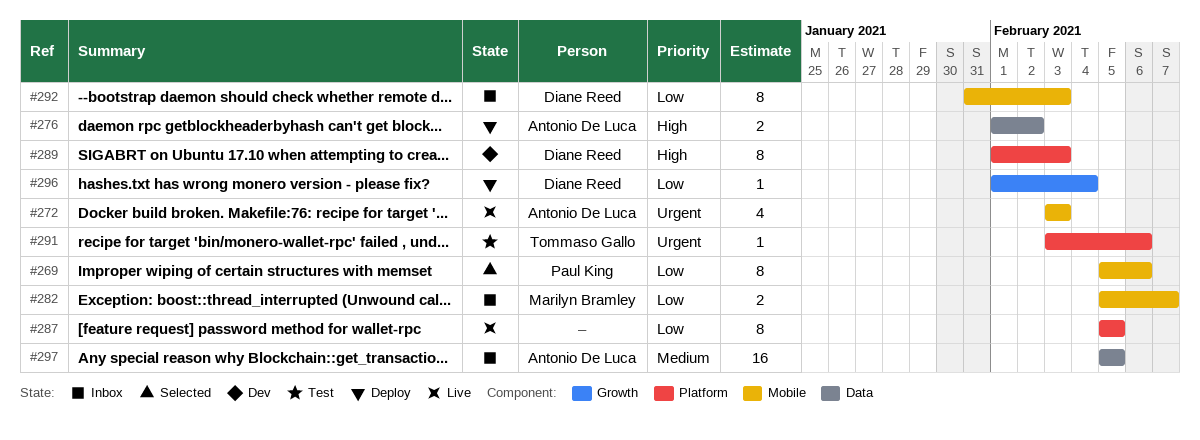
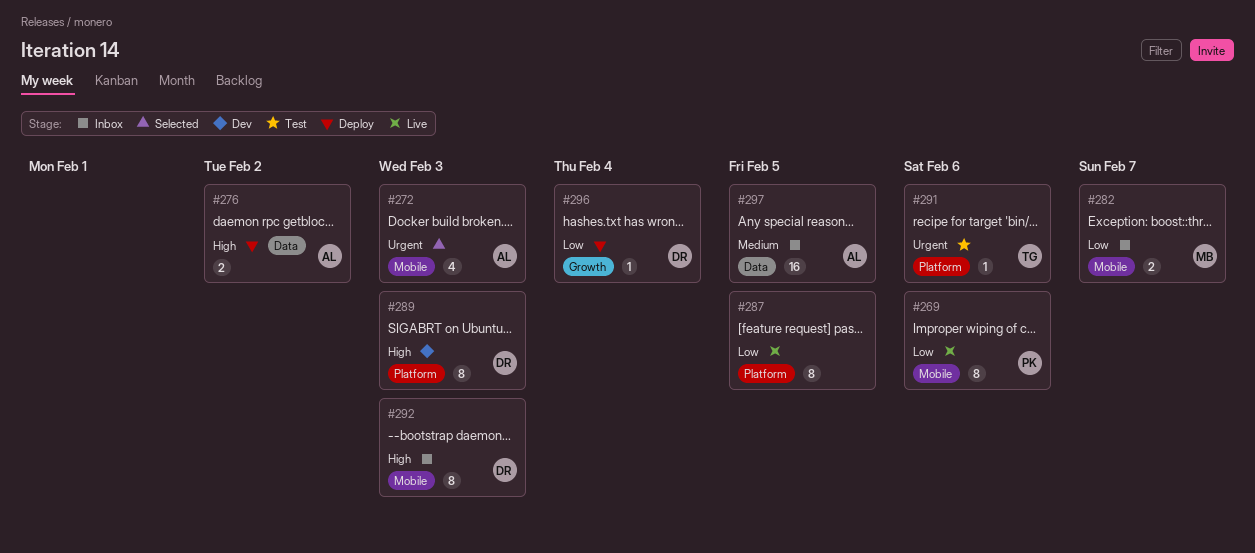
#269, status: Selected -> Live
#272, status: Live -> Selected
#292, priority: Low -> High

